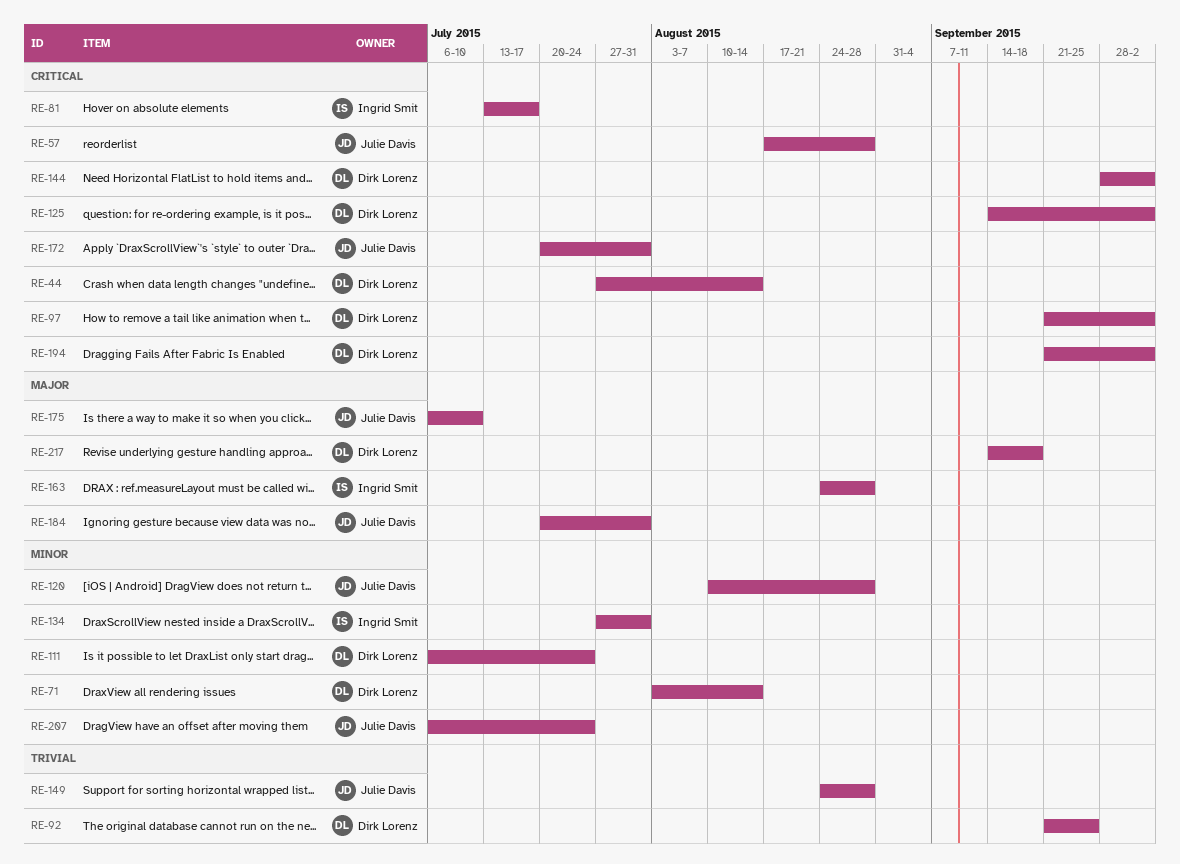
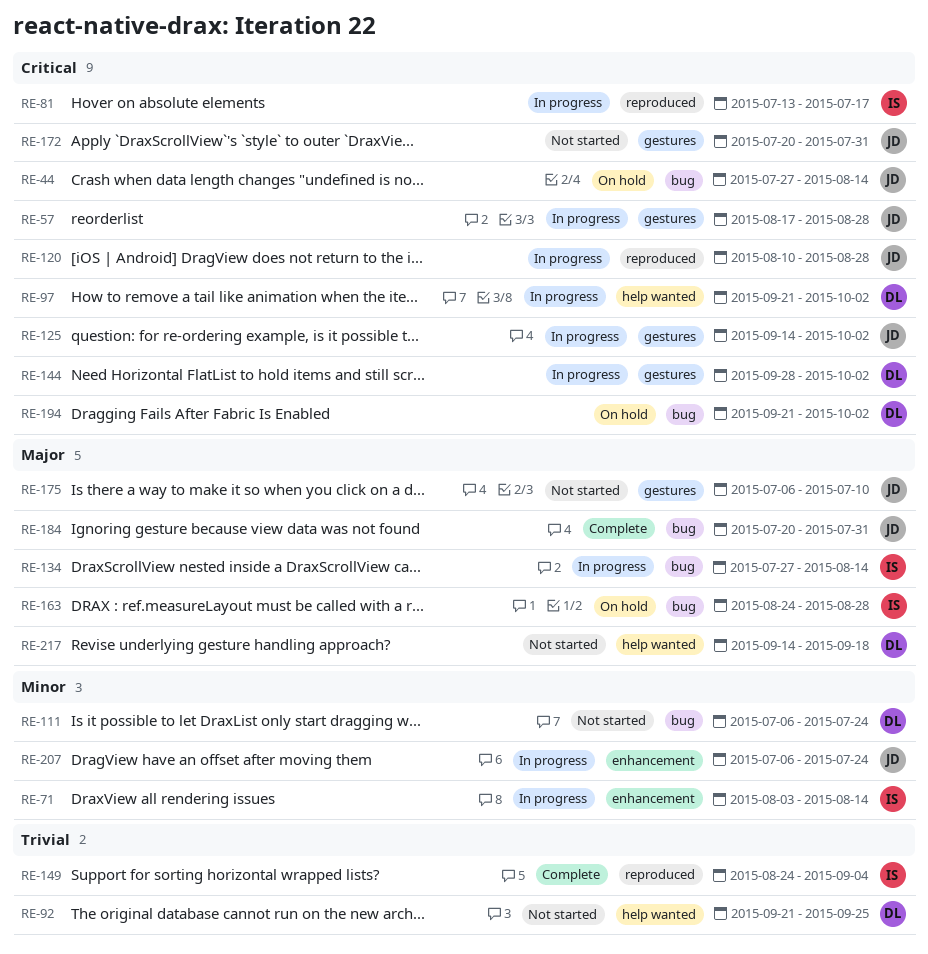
RE-44, owner: Dirk Lorenz -> Julie Davis
RE-71, owner: Dirk Lorenz -> Ingrid Smit
RE-120, priority: Minor -> Critical
RE-125, owner: Dirk Lorenz -> Julie Davis
RE-134, priority: Minor -> Major
RE-134, due: Jul 31 -> Aug 14
RE-149, owner: Julie Davis -> Ingrid Smit
RE-149, due: Aug 28 -> Sep 4

